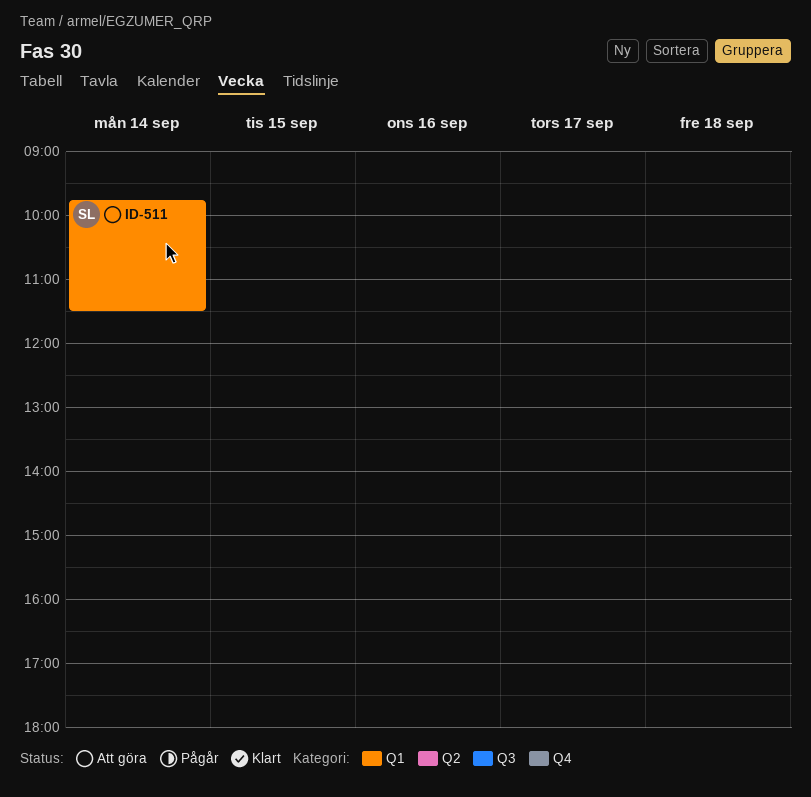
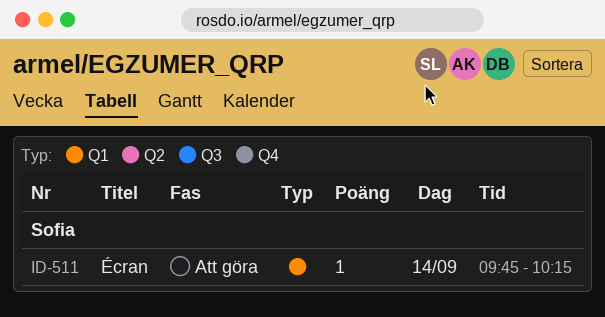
ID-511, ends: 11:30 -> 10:15

